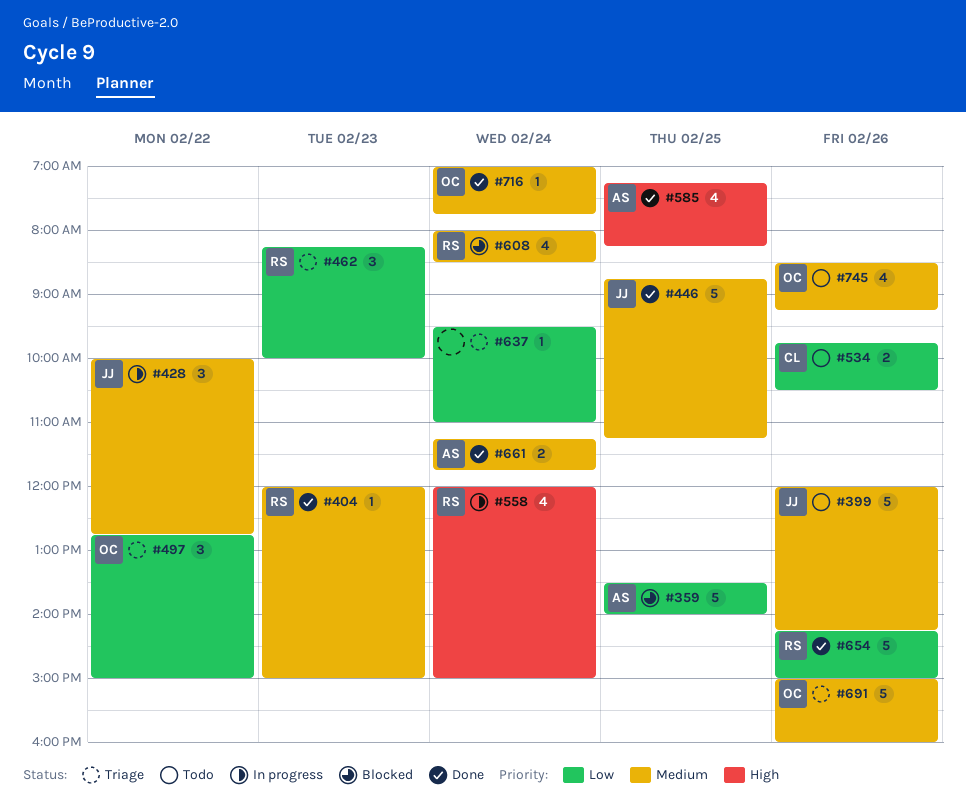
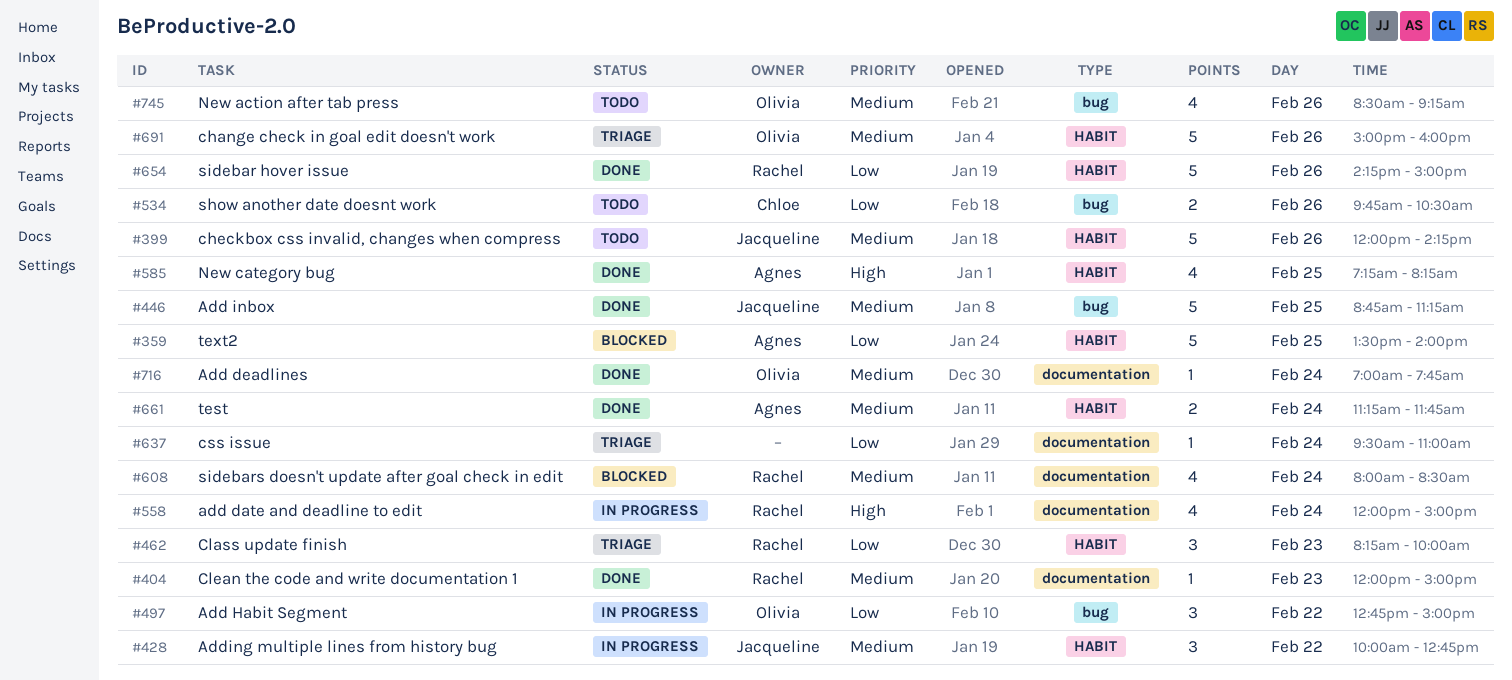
#497, status: Triage -> In progress

